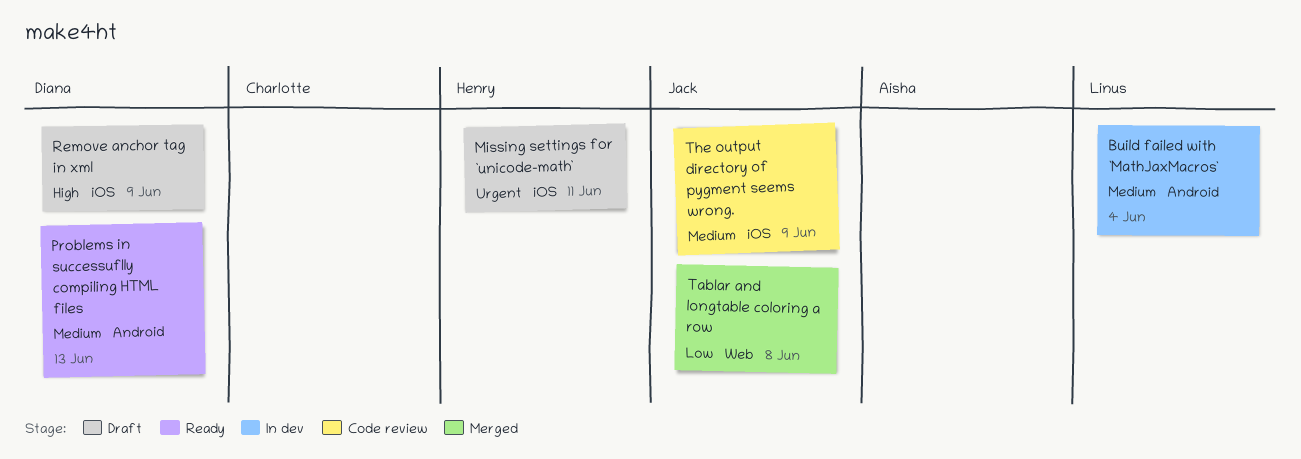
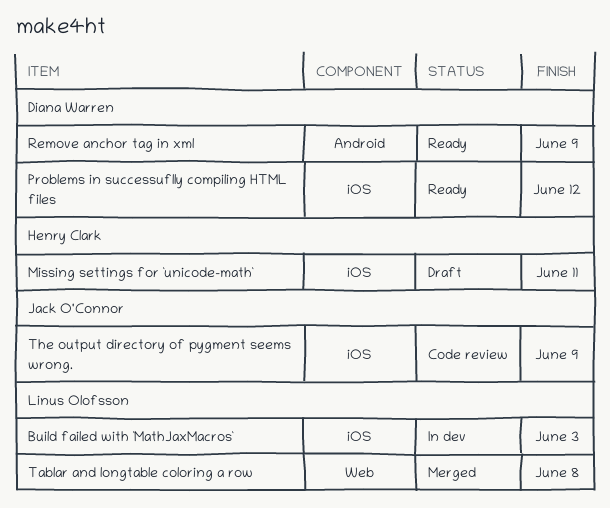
Build failed with `MathJaxMacros`, label: Android -> iOS
Build failed with `MathJaxMacros`, due: Jun 4 -> Jun 3
Problems in successuflly compiling HTML files, label: Android -> iOS
Problems in successuflly compiling HTML files, due: Jun 13 -> Jun 12
Remove anchor tag in xml, status: Draft -> Ready
Remove anchor tag in xml, label: iOS -> Android
Tablar and longtable coloring a row, owner: Jack O'Connor -> Linus Olofsson

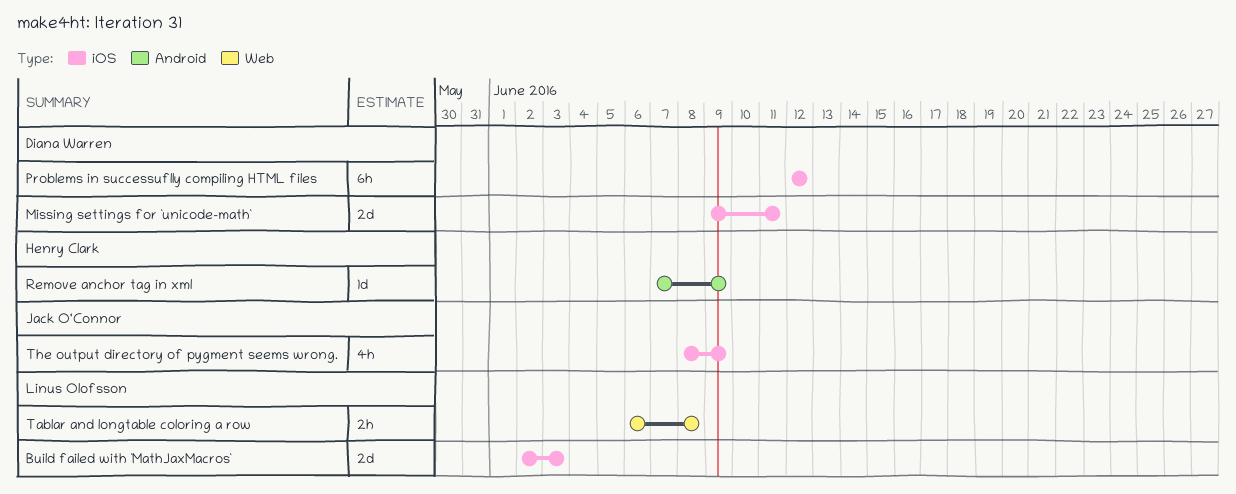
Missing settings for `unicode-math`, owner: Henry Clark -> Diana Warren
Remove anchor tag in xml, owner: Diana Warren -> Henry Clark

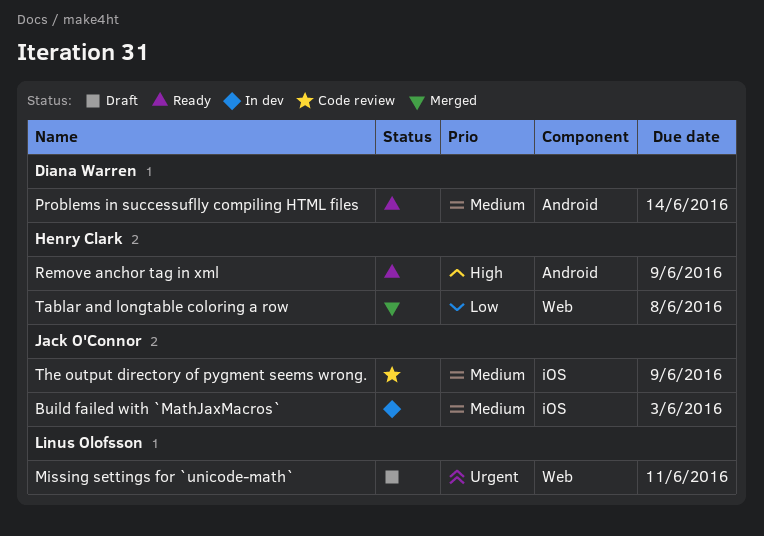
Build failed with `MathJaxMacros`, owner: Linus Olofsson -> Jack O'Connor
Missing settings for `unicode-math`, owner: Diana Warren -> Linus Olofsson
Missing settings for `unicode-math`, label: iOS -> Web
Problems in successuflly compiling HTML files, label: iOS -> Android
Problems in successuflly compiling HTML files, due: Jun 12 -> Jun 14
Tablar and longtable coloring a row, owner: Linus Olofsson -> Henry Clark

